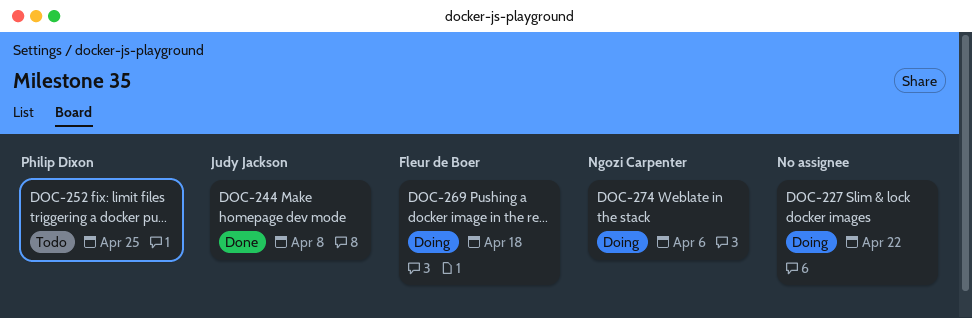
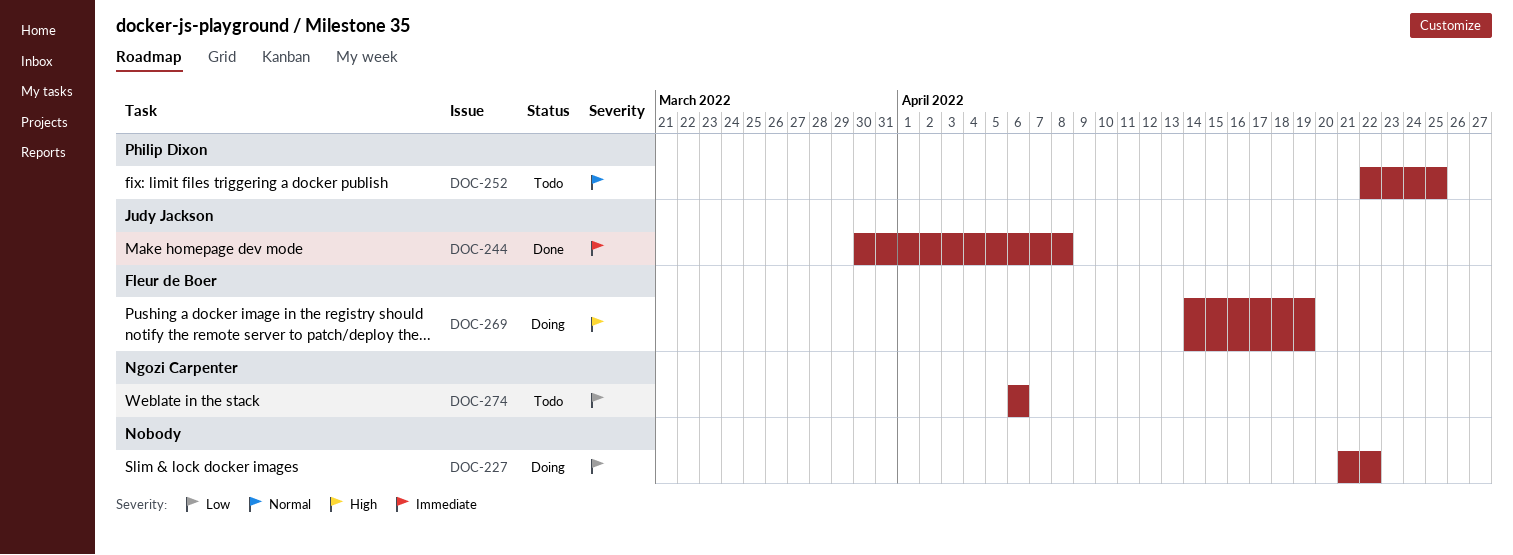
DOC-269, due: Apr 18 -> Apr 19
DOC-274, status: Doing -> Todo

